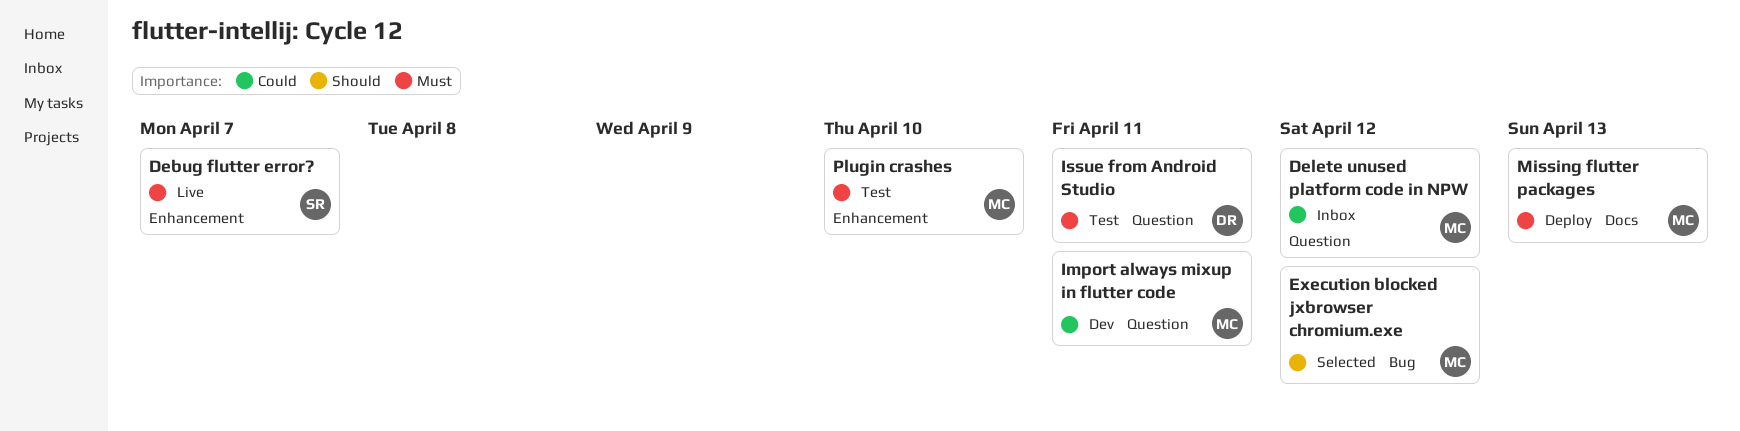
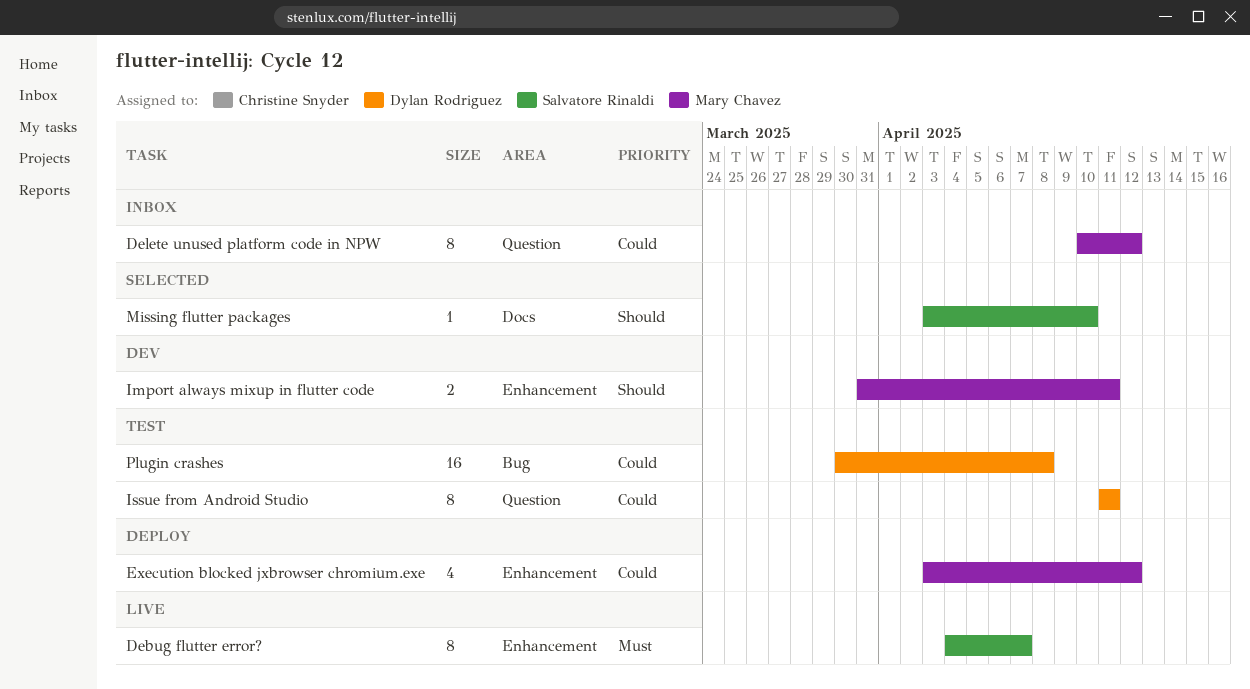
Execution blocked jxbrowser chromium.exe, status: Selected -> Deploy
Execution blocked jxbrowser chromium.exe, priority: Should -> Could
Execution blocked jxbrowser chromium.exe, label: Bug -> Enhancement
Import always mixup in flutter code, priority: Could -> Should
Import always mixup in flutter code, label: Question -> Enhancement
Issue from Android Studio, priority: Must -> Could
Missing flutter packages, status: Deploy -> Selected
Missing flutter packages, owner: Mary Chavez -> Salvatore Rinaldi
Missing flutter packages, priority: Must -> Should
Missing flutter packages, due: Apr 13 -> Apr 10
Plugin crashes, owner: Mary Chavez -> Dylan Rodriguez
Plugin crashes, priority: Must -> Could
Plugin crashes, label: Enhancement -> Bug
Plugin crashes, due: Apr 10 -> Apr 8

